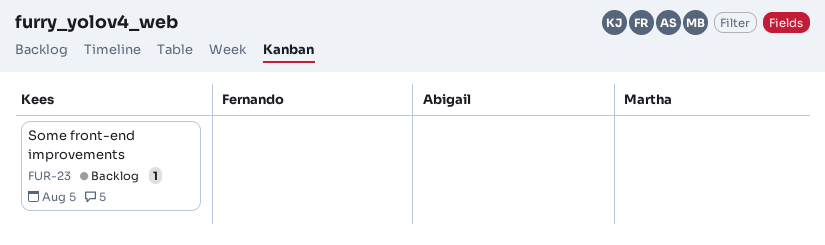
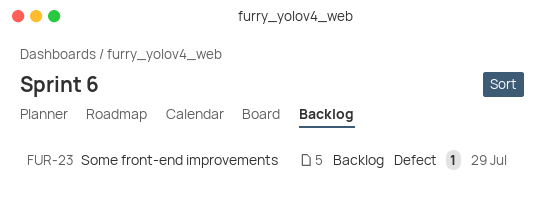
FUR-23, due: Aug 5 -> Jul 29

